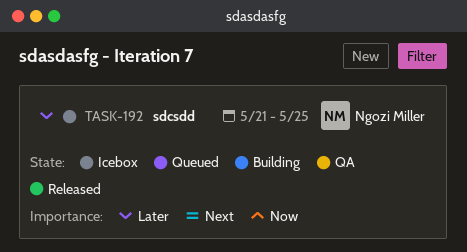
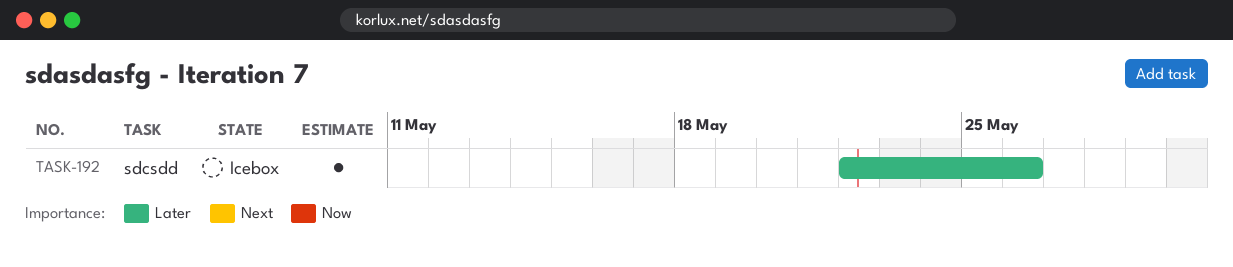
TASK-192, start: May 21 -> May 22
TASK-192, due: May 25 -> May 26

